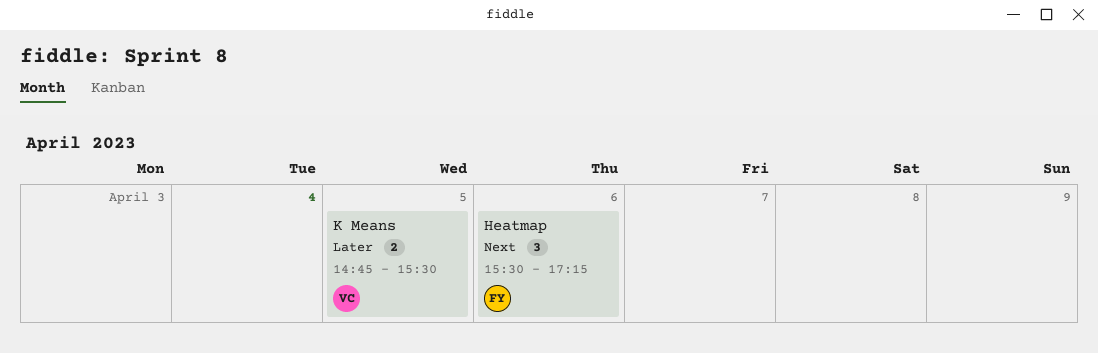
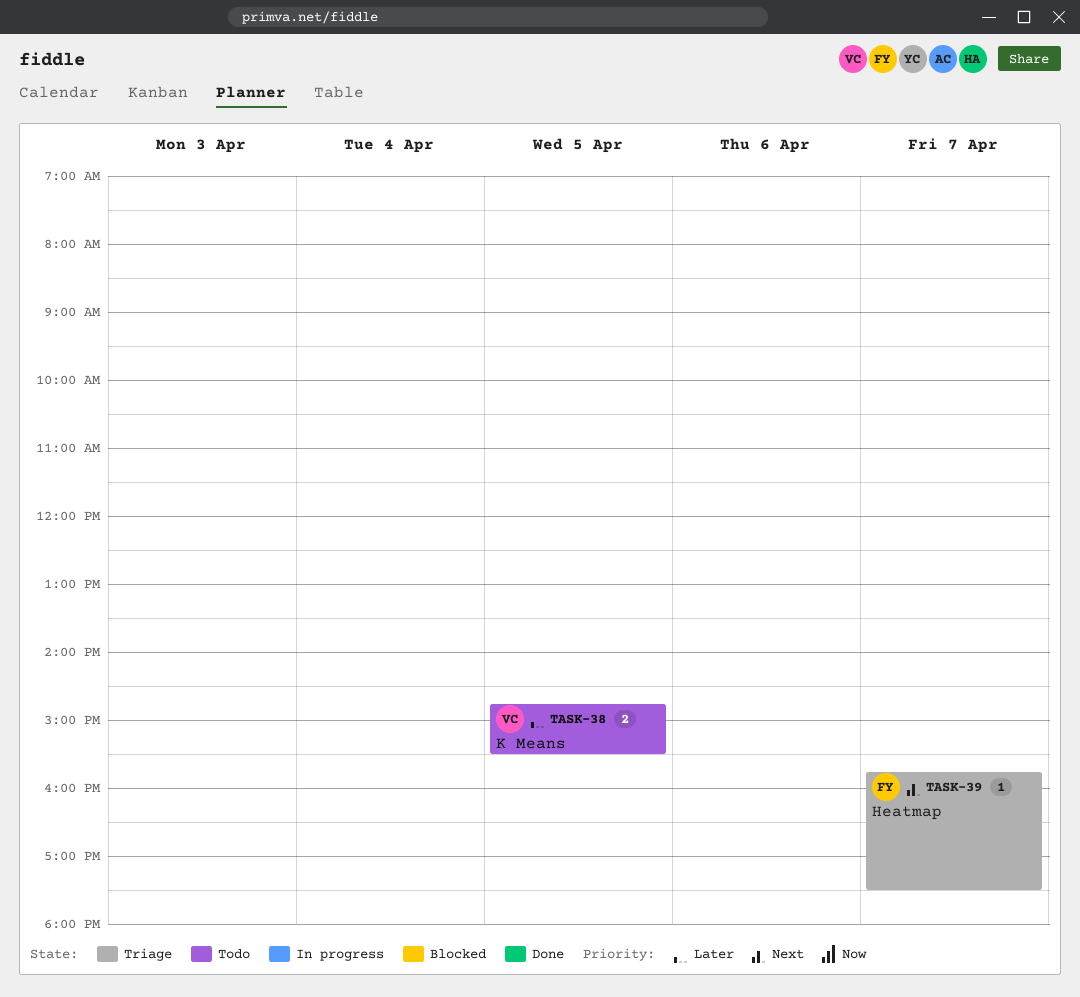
Heatmap, estimate: 3 -> 1
Heatmap, day: Apr 6 -> Apr 7
Heatmap, begins: 15:30 -> 15:45
Heatmap, ends: 17:15 -> 17:30

